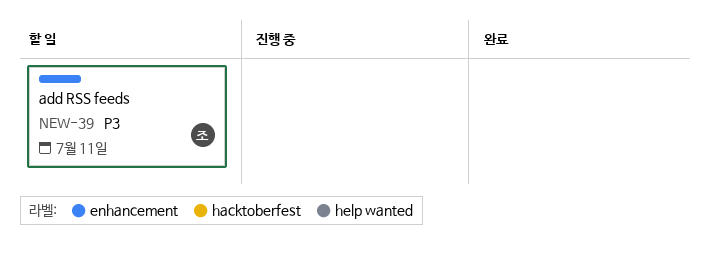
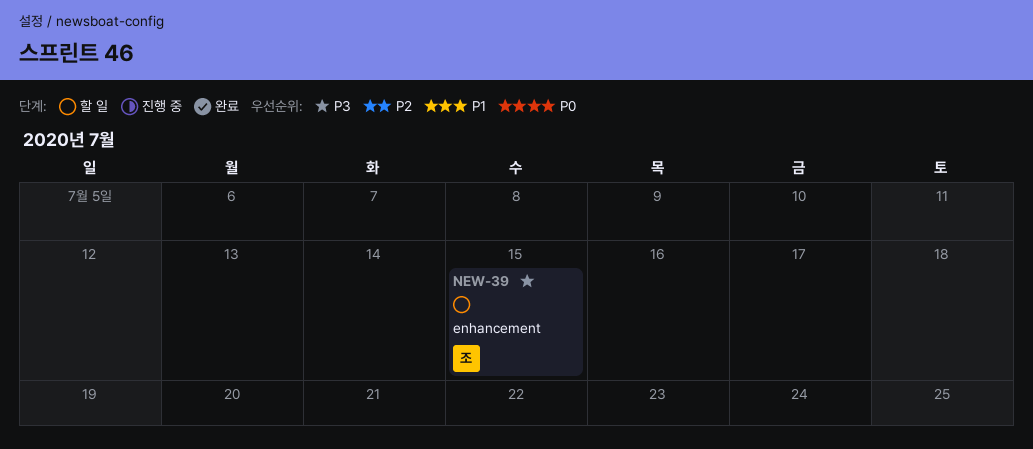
NEW-39, due: Jul 11 -> Jul 15

